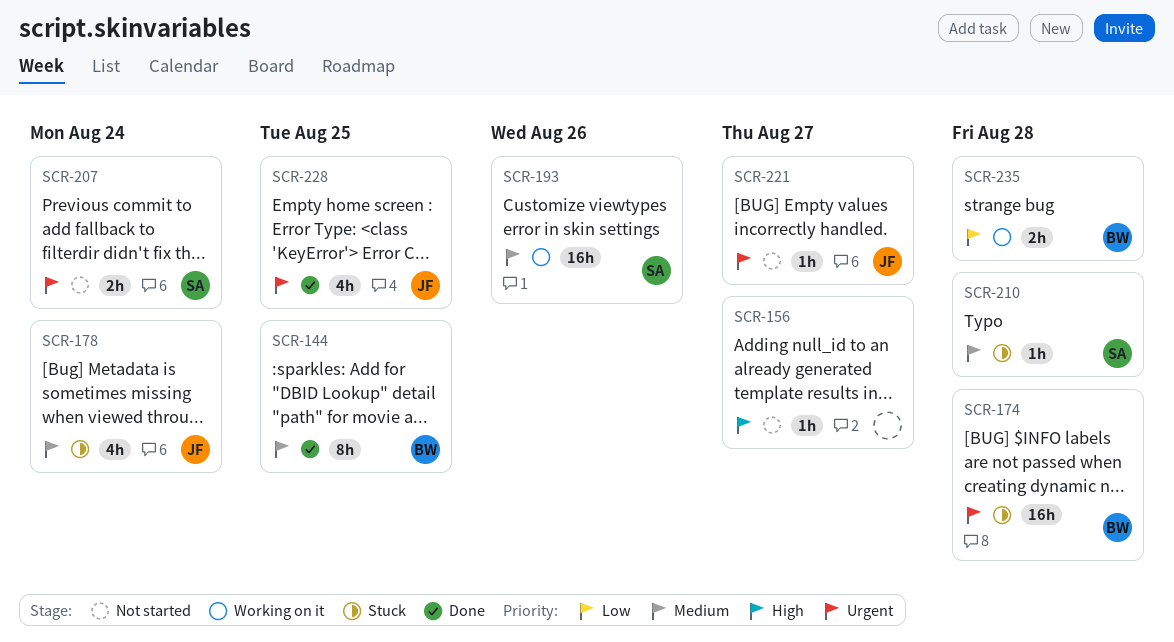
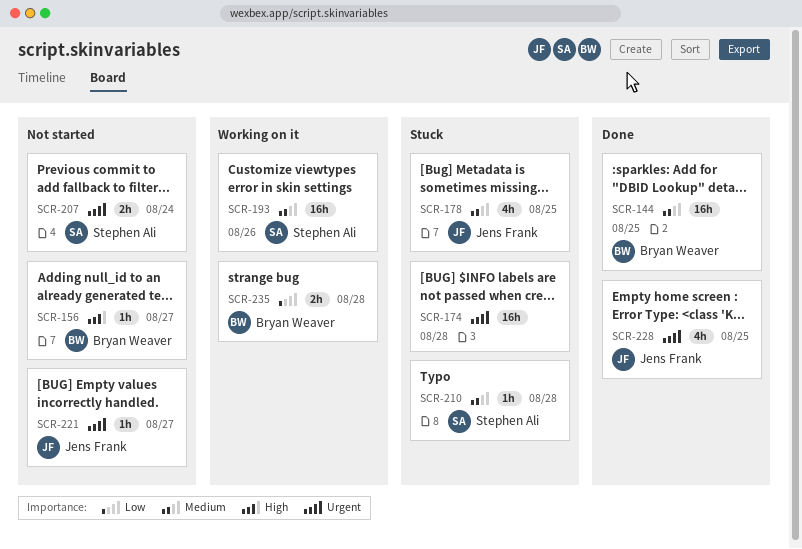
SCR-144, estimate: 8h -> 16h
SCR-156, owner: none -> Bryan Weaver
SCR-174, owner: Bryan Weaver -> none
SCR-178, due: Aug 24 -> Aug 25

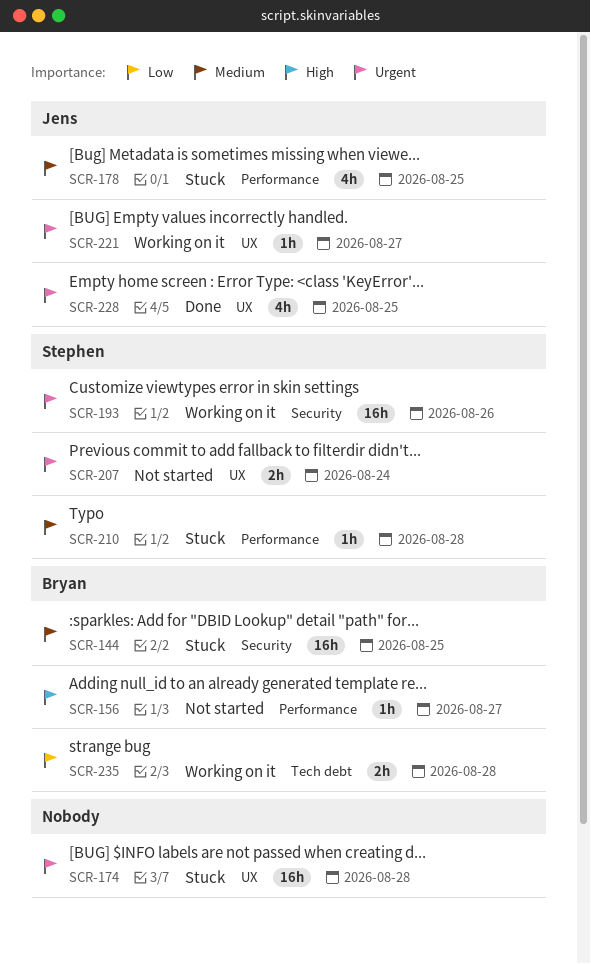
SCR-144, status: Done -> Stuck
SCR-193, priority: Medium -> Urgent
SCR-221, status: Not started -> Working on it

